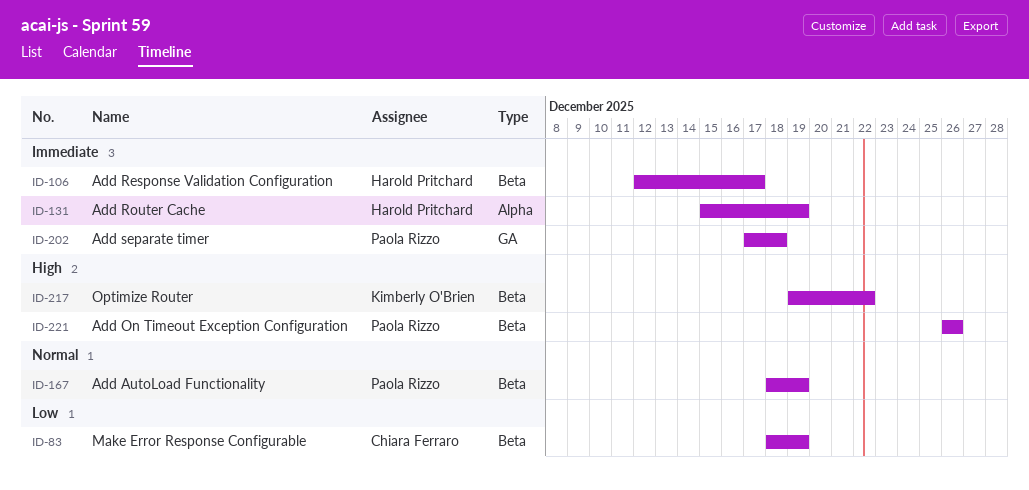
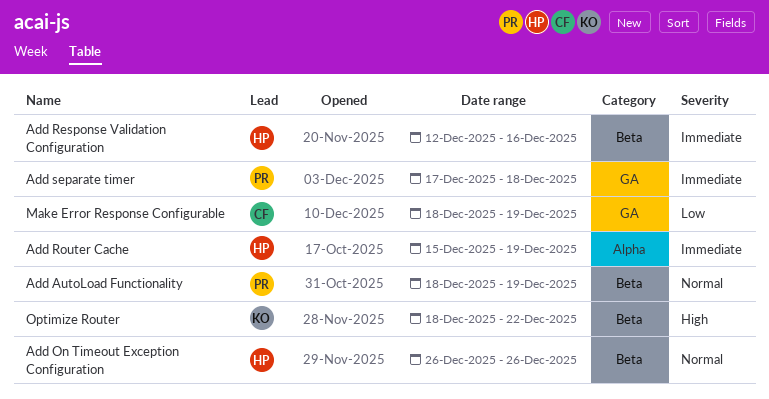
Add On Timeout Exception Configuration, owner: Paola Rizzo -> Harold Pritchard
Add On Timeout Exception Configuration, priority: High -> Normal
Add Response Validation Configuration, due: Dec 17 -> Dec 16
Make Error Response Configurable, label: Beta -> GA
Optimize Router, start: Dec 19 -> Dec 18

